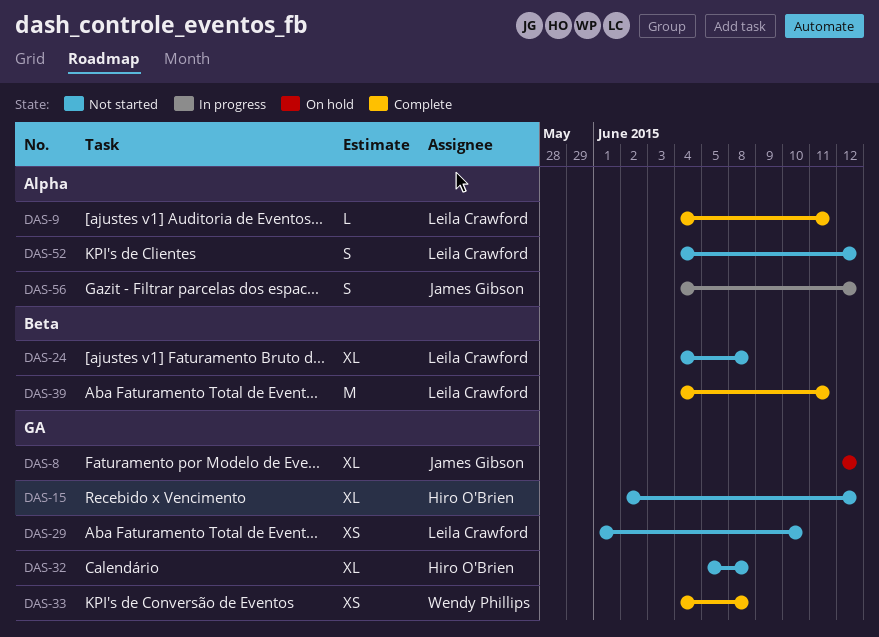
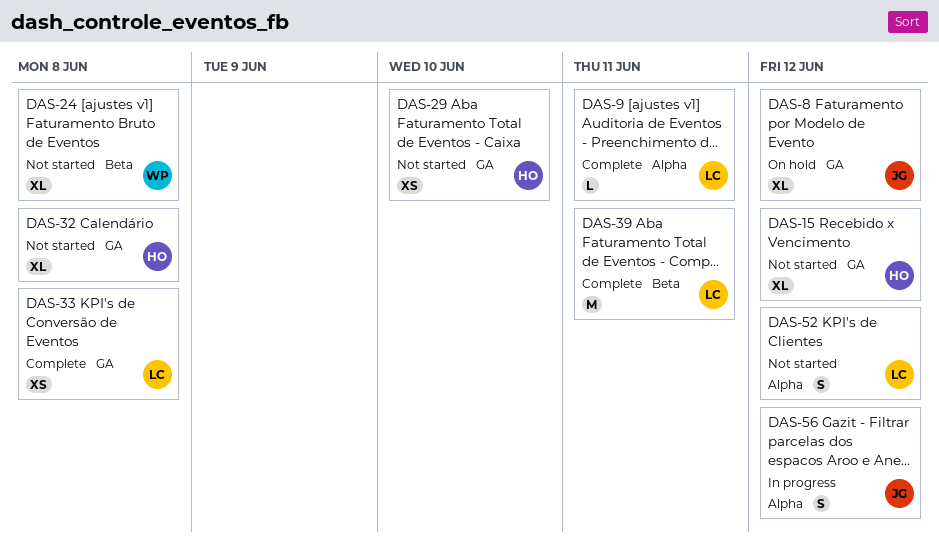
DAS-24, owner: Leila Crawford -> Wendy Phillips
DAS-29, owner: Leila Crawford -> Hiro O'Brien
DAS-33, owner: Wendy Phillips -> Leila Crawford

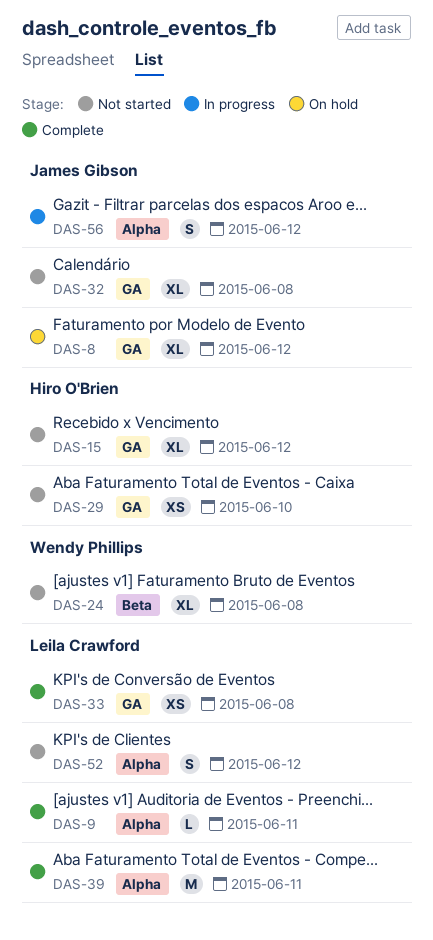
DAS-32, owner: Hiro O'Brien -> James Gibson
DAS-39, label: Beta -> Alpha

